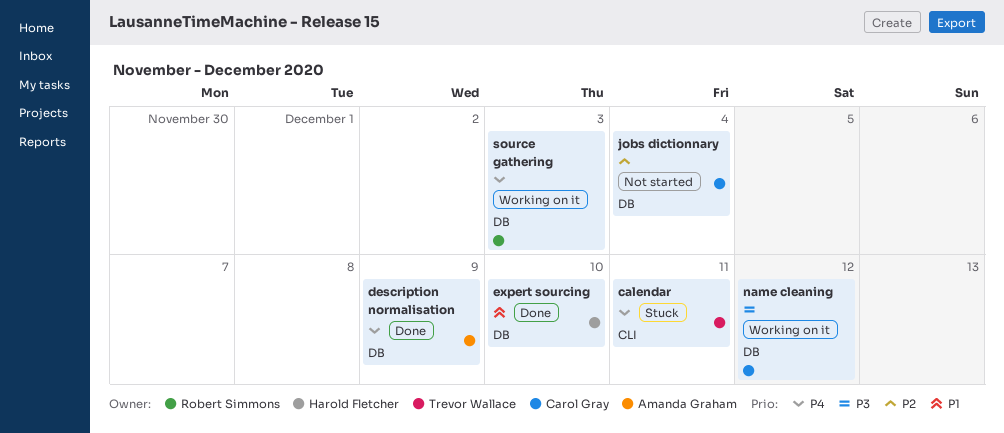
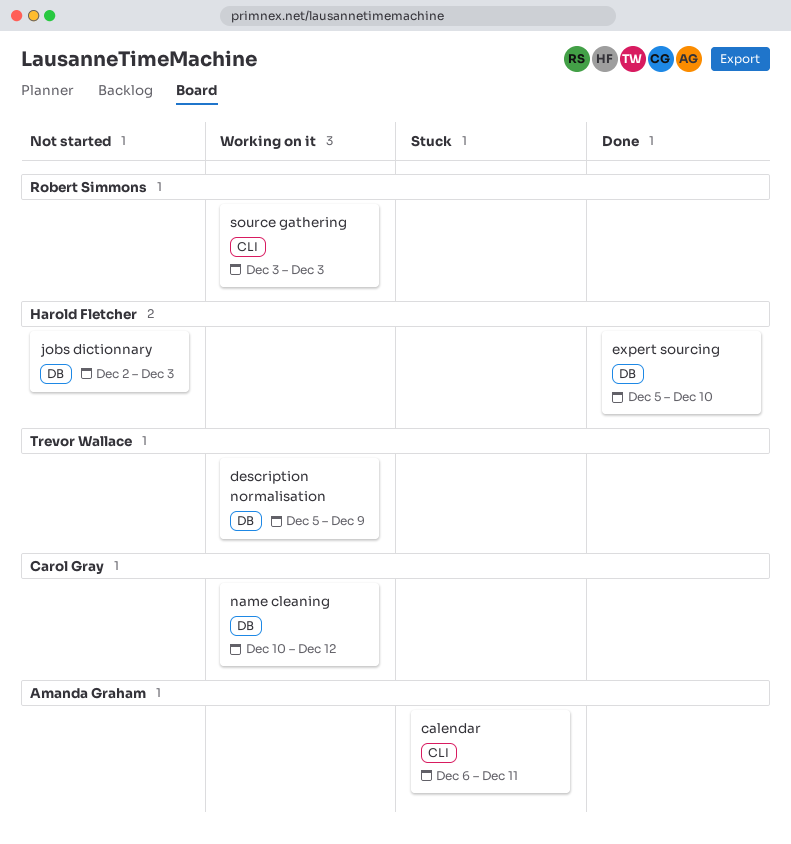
calendar, owner: Trevor Wallace -> Amanda Graham
description normalisation, status: Done -> Working on it
description normalisation, owner: Amanda Graham -> Trevor Wallace
jobs dictionnary, owner: Carol Gray -> Harold Fletcher
jobs dictionnary, due: Dec 4 -> Dec 3
source gathering, label: DB -> CLI

